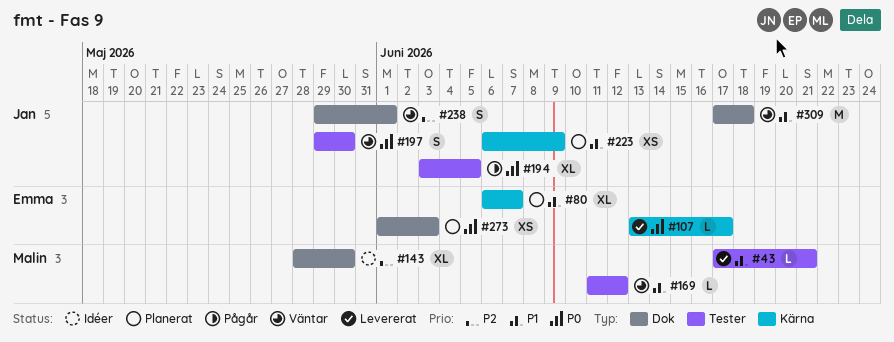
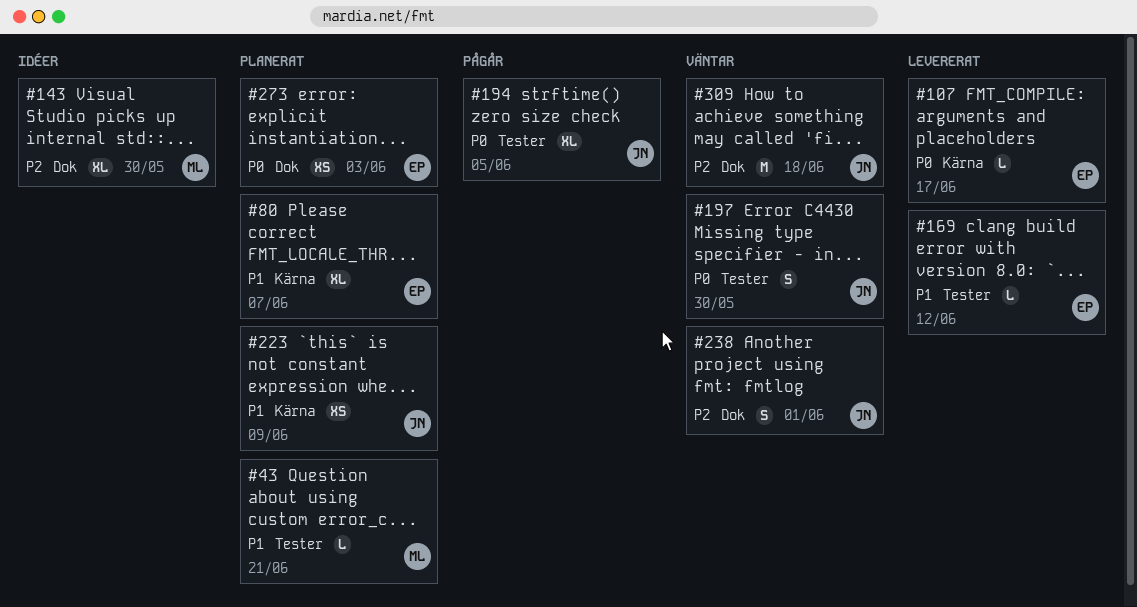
#43, status: Levererat -> Planerat
#169, status: Väntar -> Levererat
#169, owner: Malin -> Emma
#309, priority: P1 -> P2

